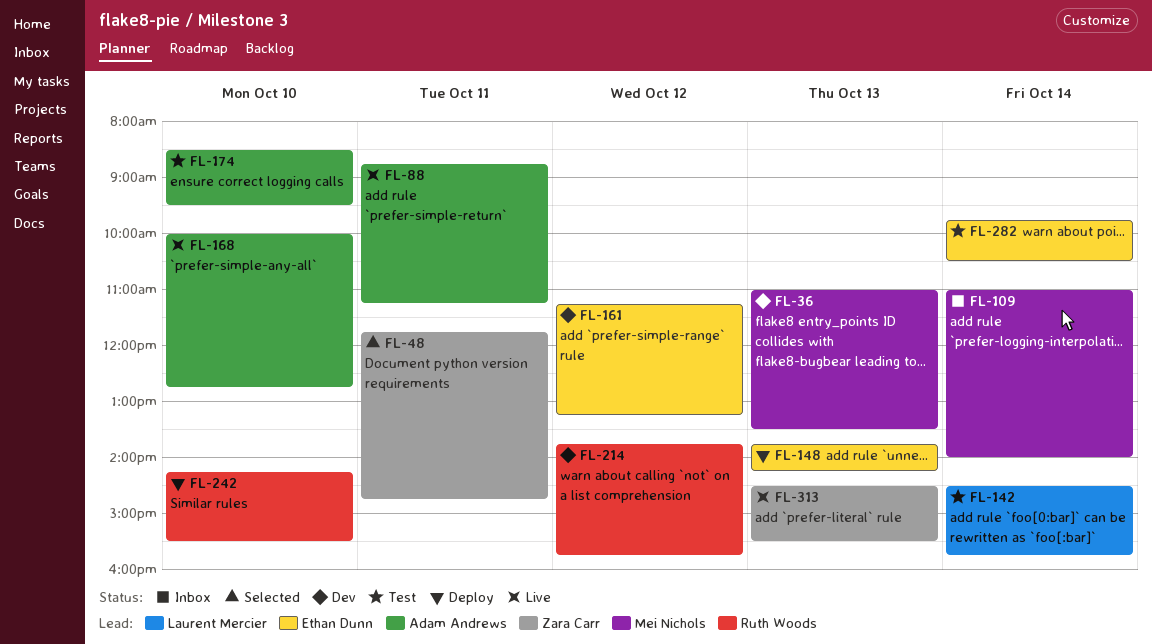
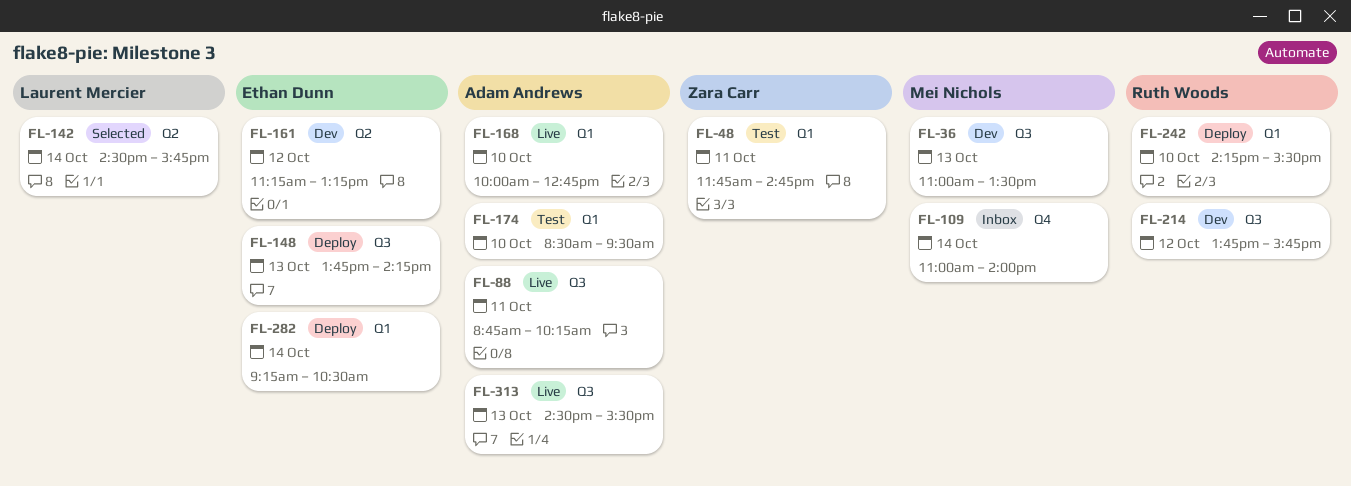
FL-48, status: Selected -> Test
FL-88, ends: 11:15 -> 10:15
FL-142, status: Test -> Selected
FL-282, status: Test -> Deploy
FL-282, begins: 09:45 -> 09:15
FL-313, owner: Zara Carr -> Adam Andrews

